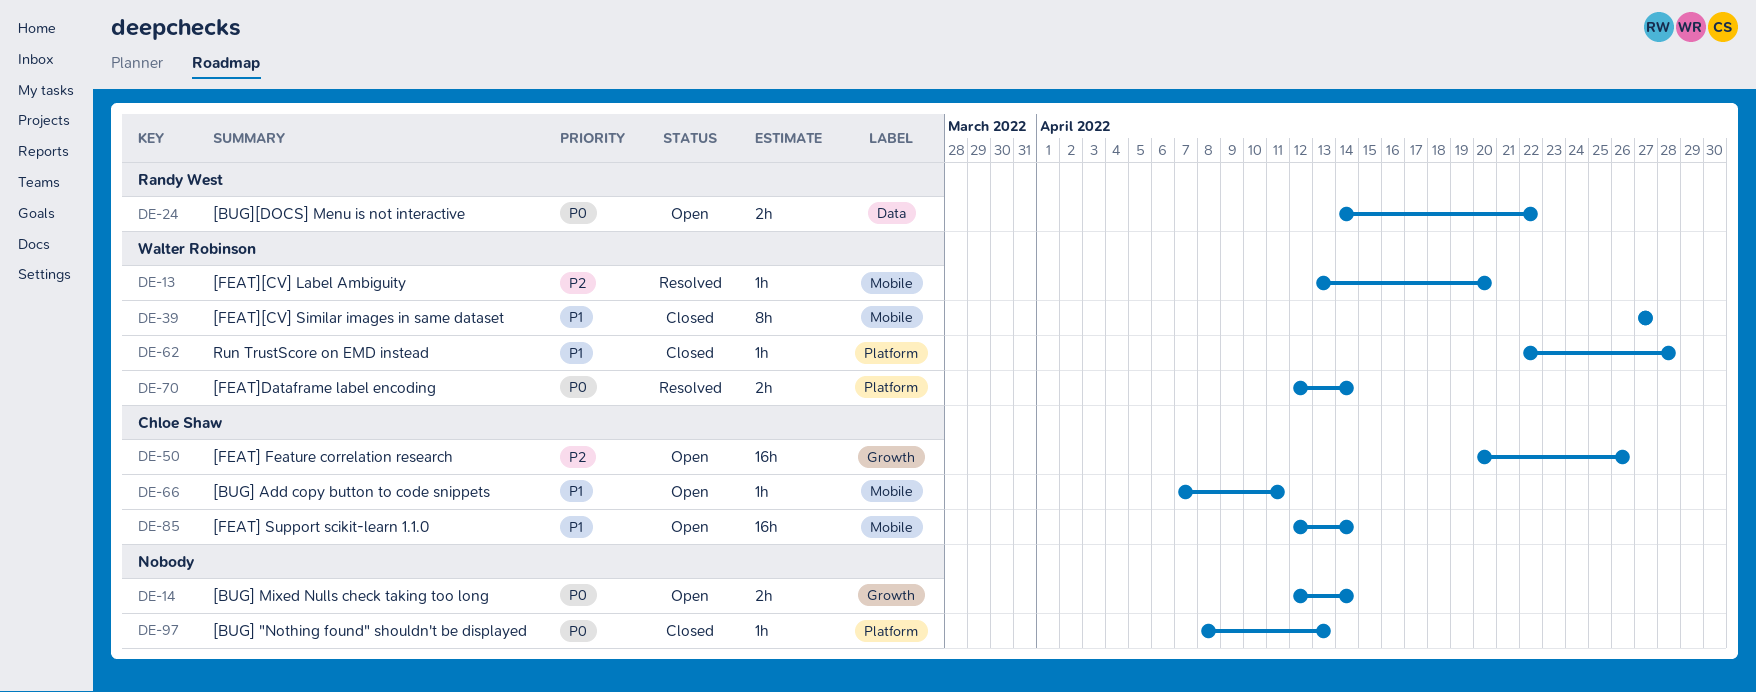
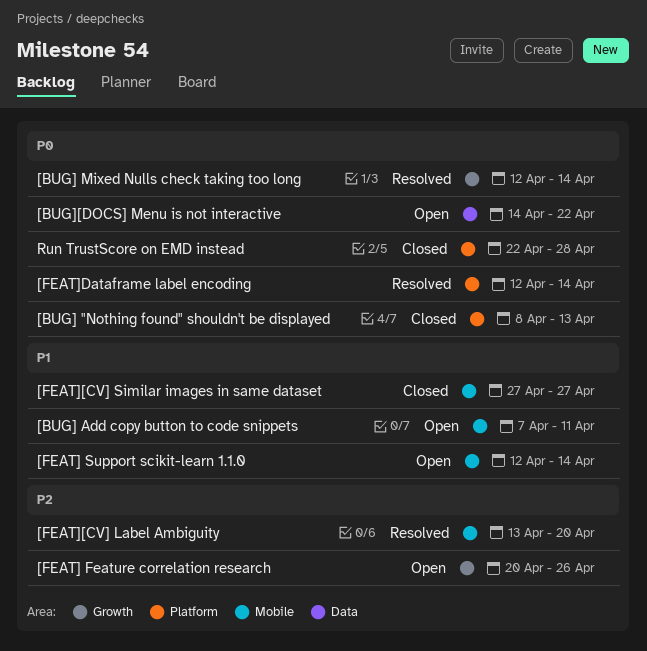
[BUG] Mixed Nulls check taking too long, status: Open -> Resolved
Run TrustScore on EMD instead, priority: P1 -> P0

